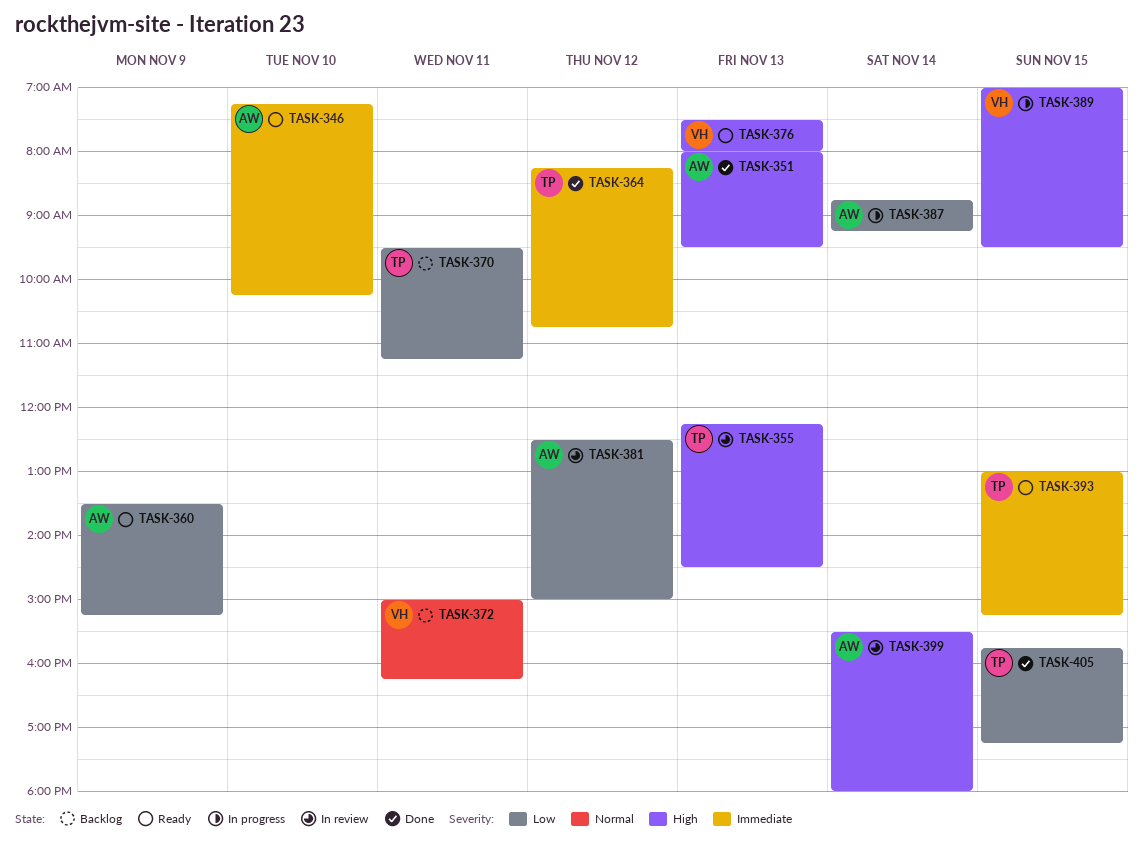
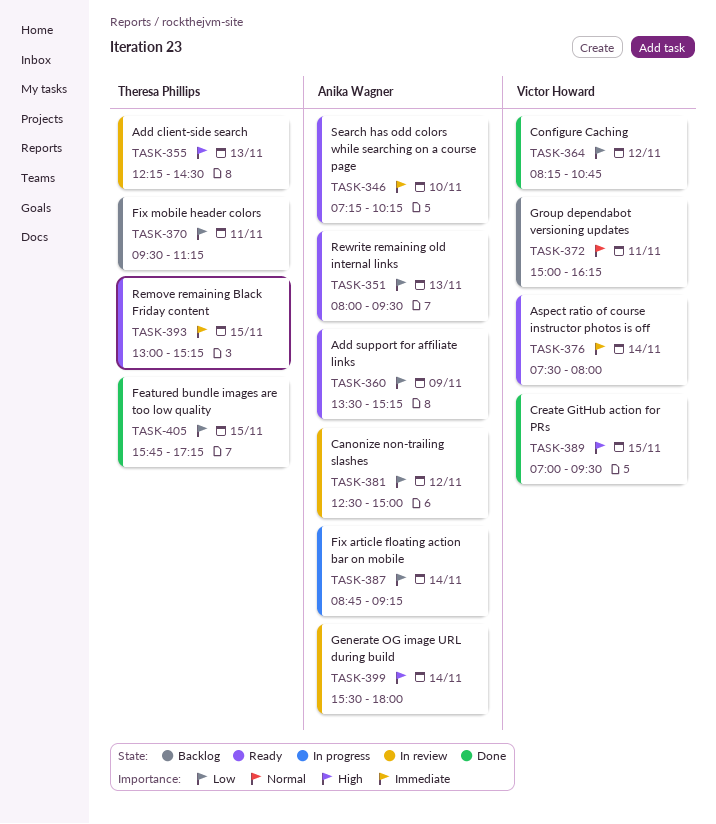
TASK-351, status: Done -> Ready
TASK-351, priority: High -> Low
TASK-364, owner: Theresa Phillips -> Victor Howard
TASK-364, priority: Immediate -> Low
TASK-376, priority: High -> Immediate
TASK-376, day: Nov 13 -> Nov 14
TASK-389, status: In progress -> Done

